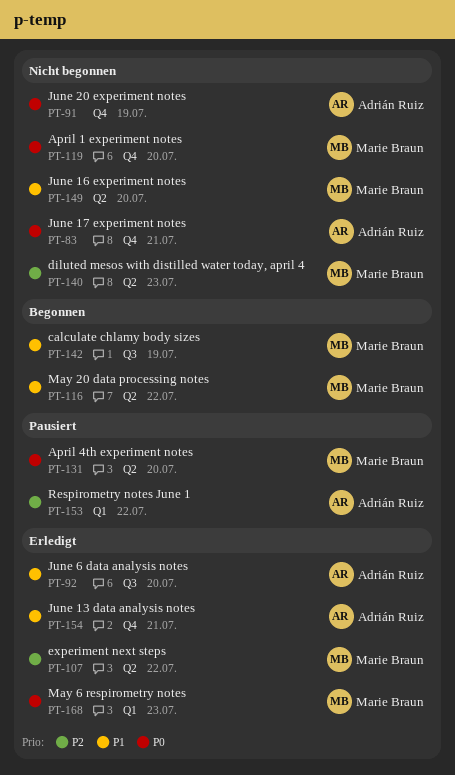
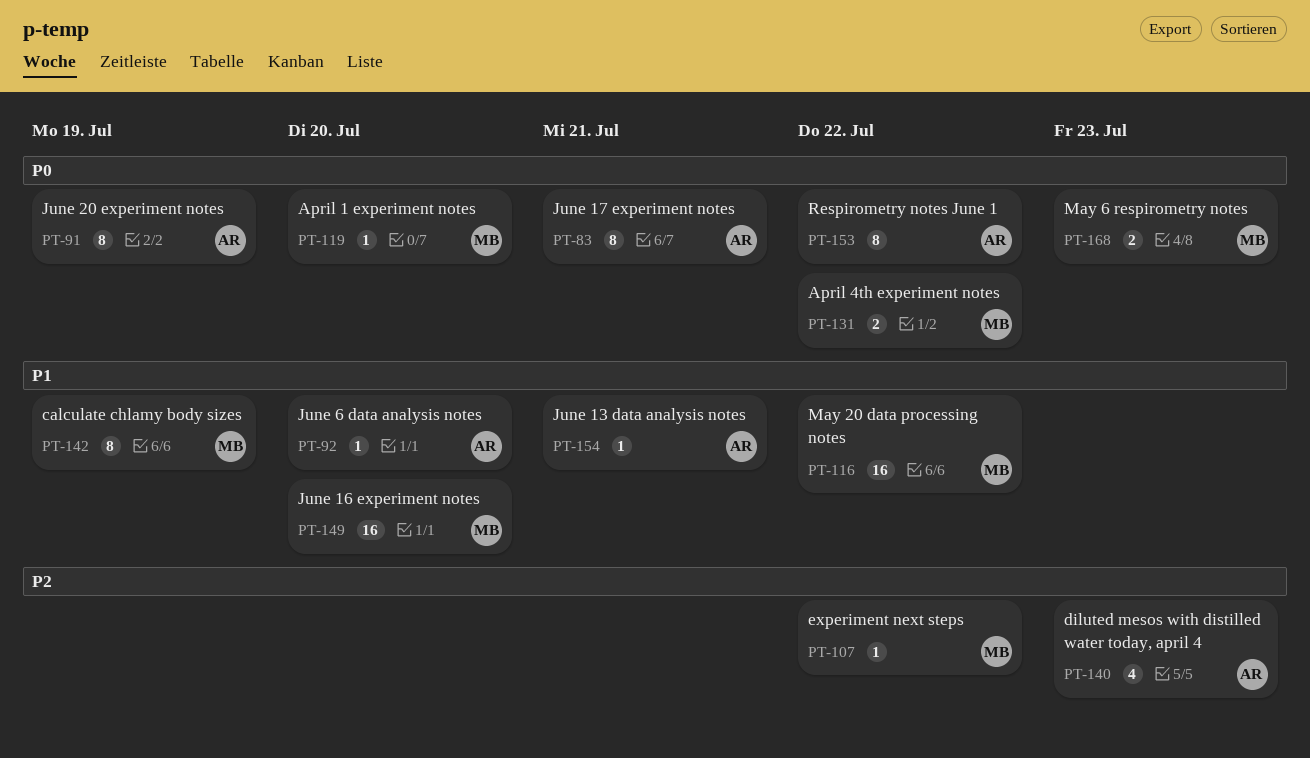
PT-131, due: Jul 20 -> Jul 22
PT-140, owner: Marie Braun -> Adrián Ruiz
PT-153, priority: P2 -> P0

